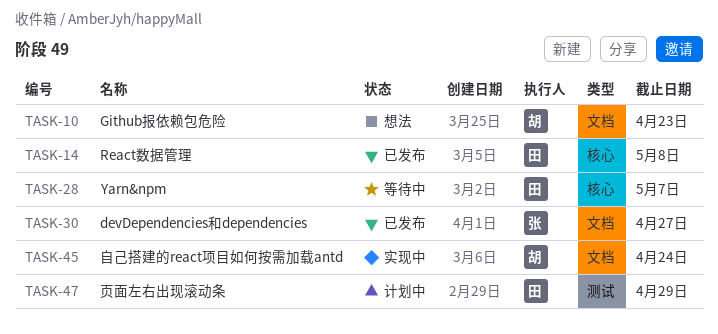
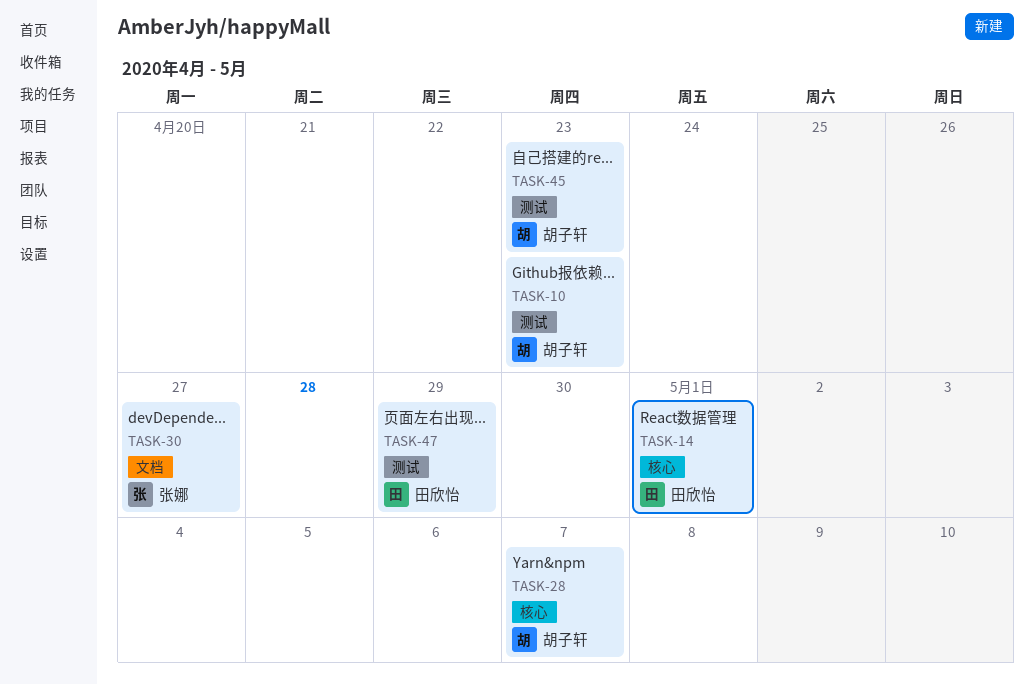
TASK-10, label: 文档 -> 测试
TASK-14, due: May 8 -> May 1
TASK-28, owner: 田欣怡 -> 胡子轩
TASK-45, label: 文档 -> 测试
TASK-45, due: Apr 24 -> Apr 23

